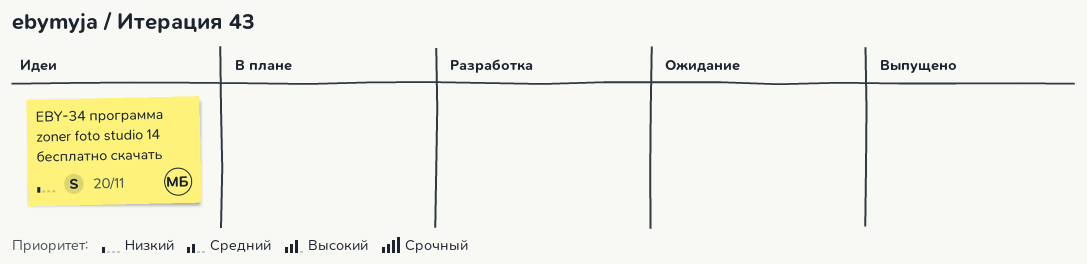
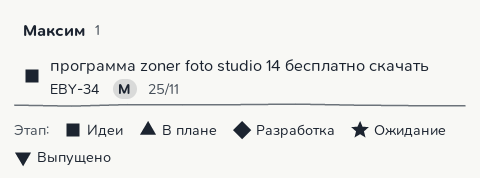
EBY-34, estimate: S -> M
EBY-34, due: Nov 20 -> Nov 25

